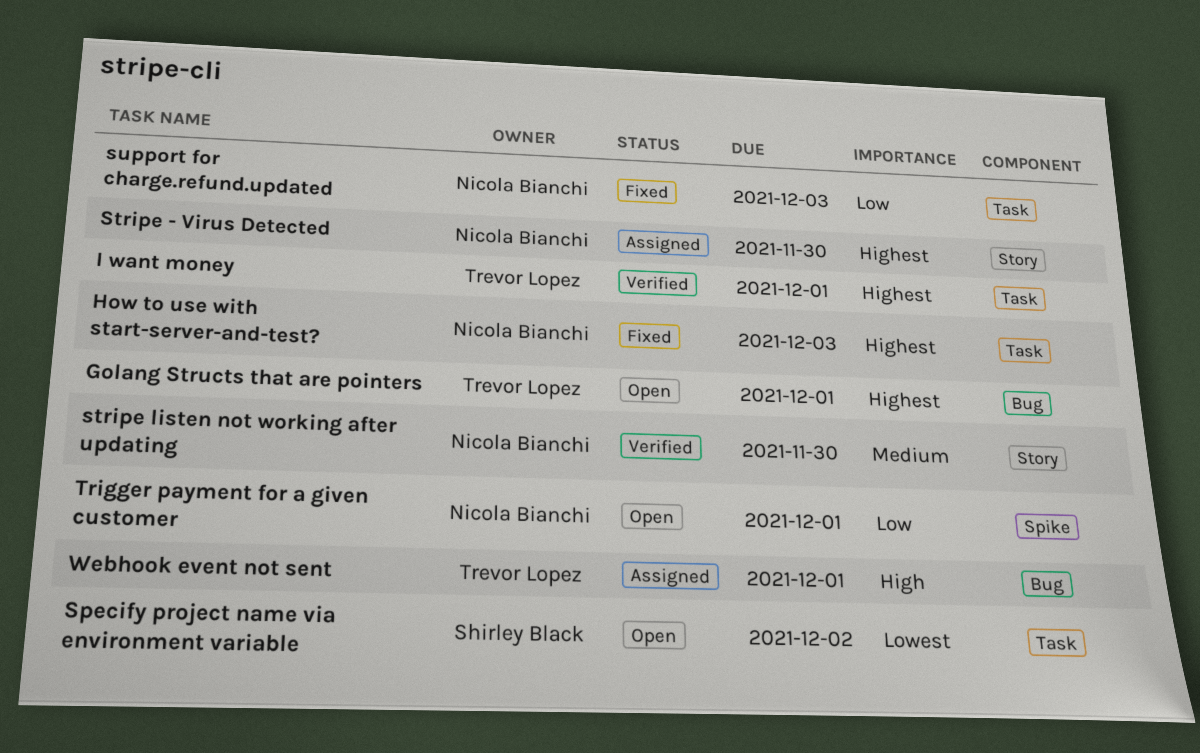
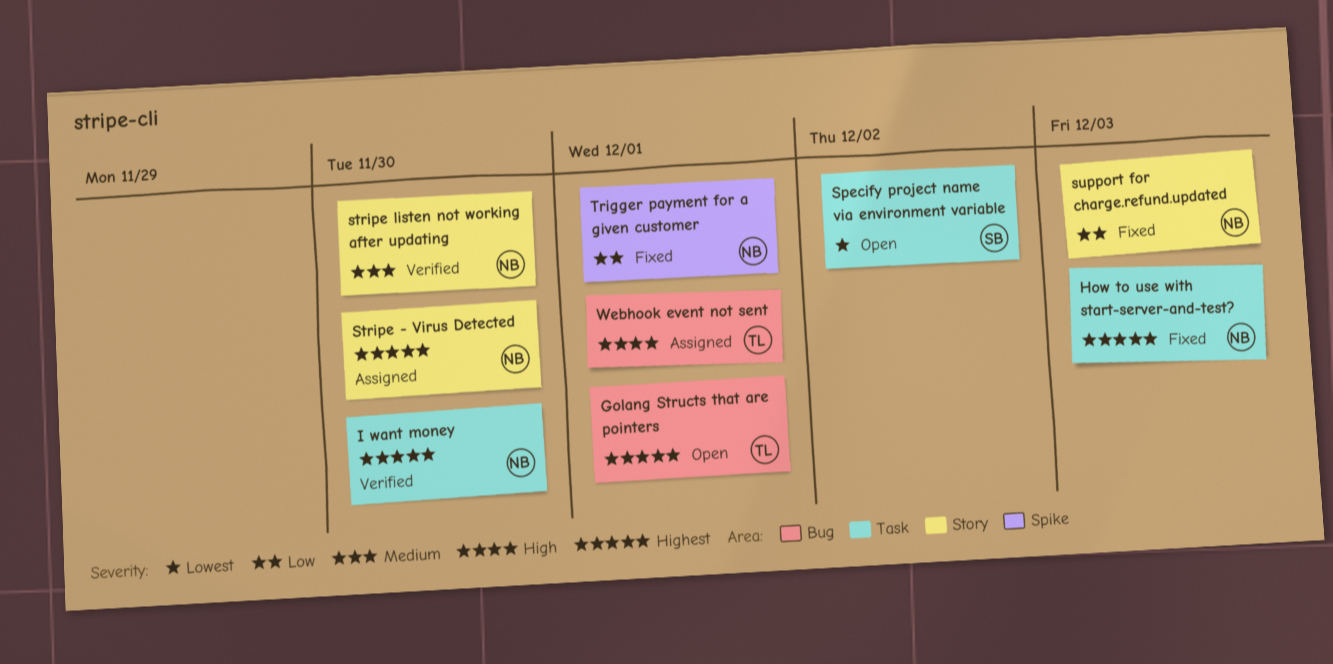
I want money, owner: Trevor Lopez -> Nicola Bianchi
I want money, due: Dec 1 -> Nov 30
support for charge.refund.updated, label: Task -> Story
Trigger payment for a given customer, status: Open -> Fixed

